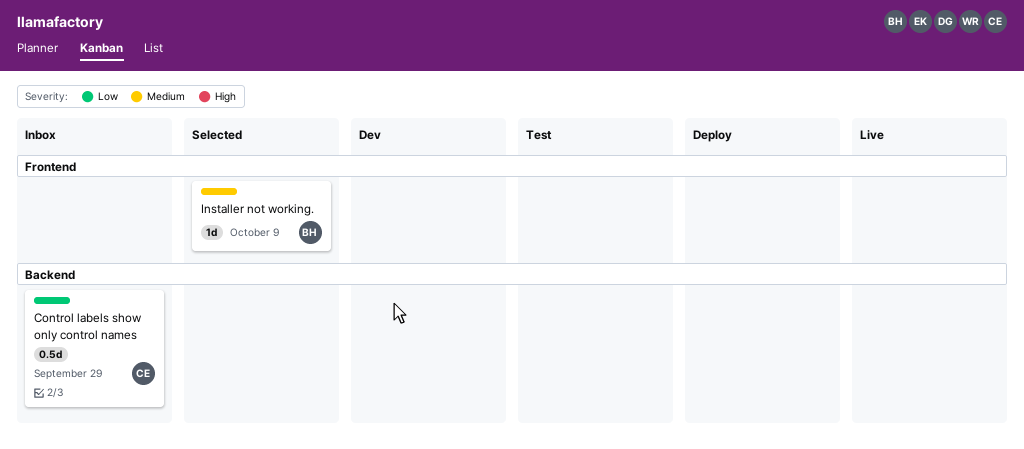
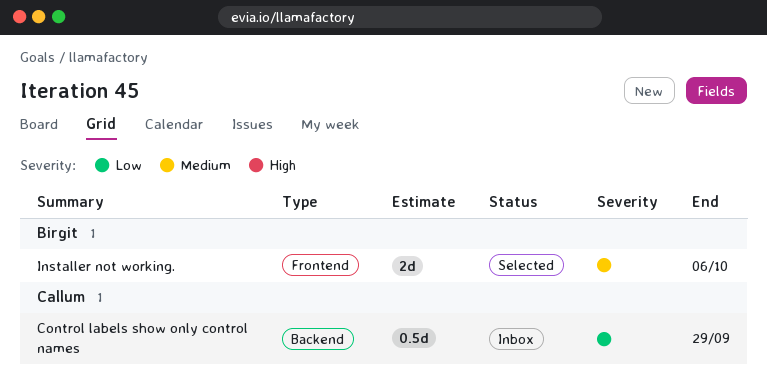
Installer not working., estimate: 1d -> 2d
Installer not working., due: Oct 9 -> Oct 6

